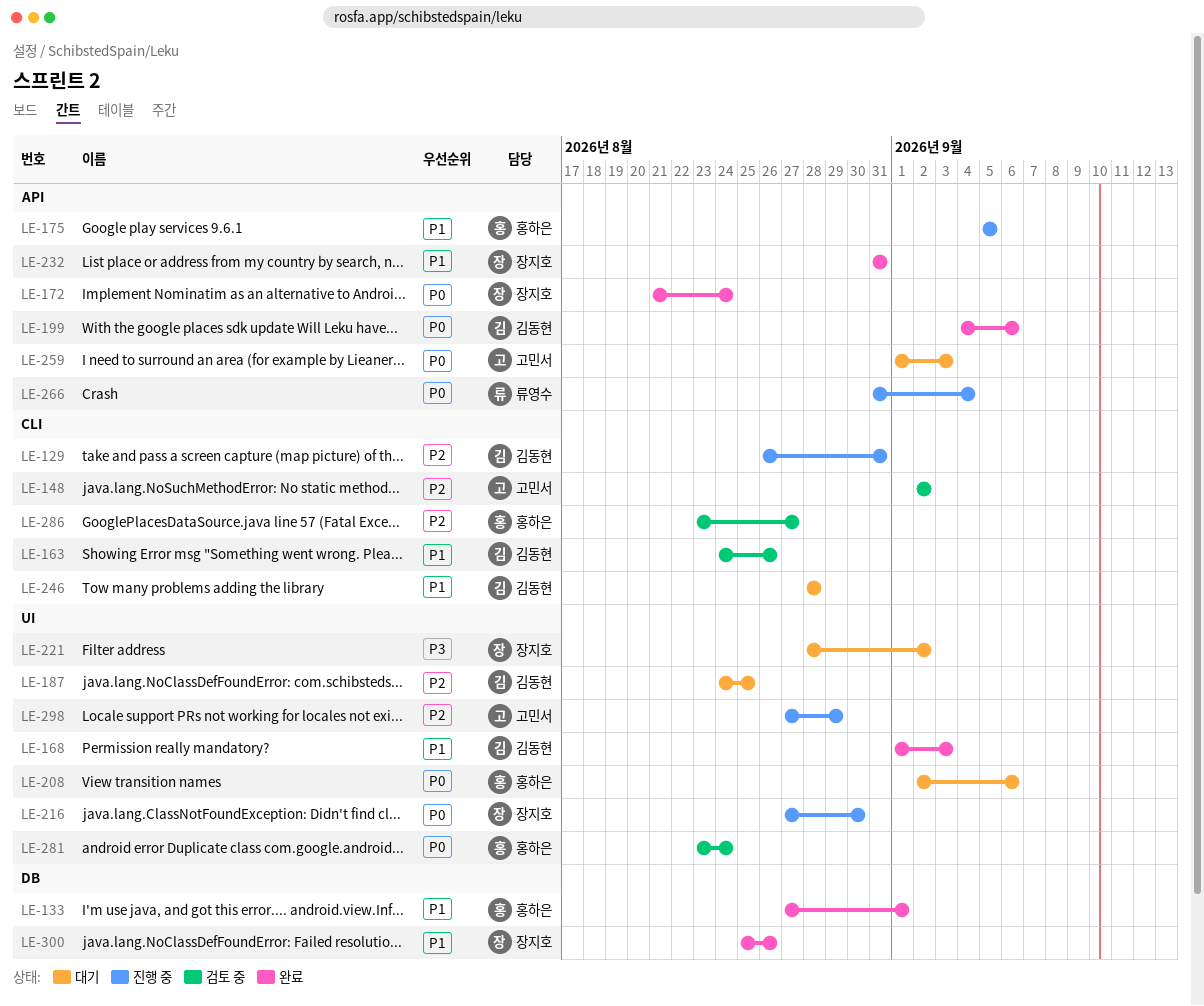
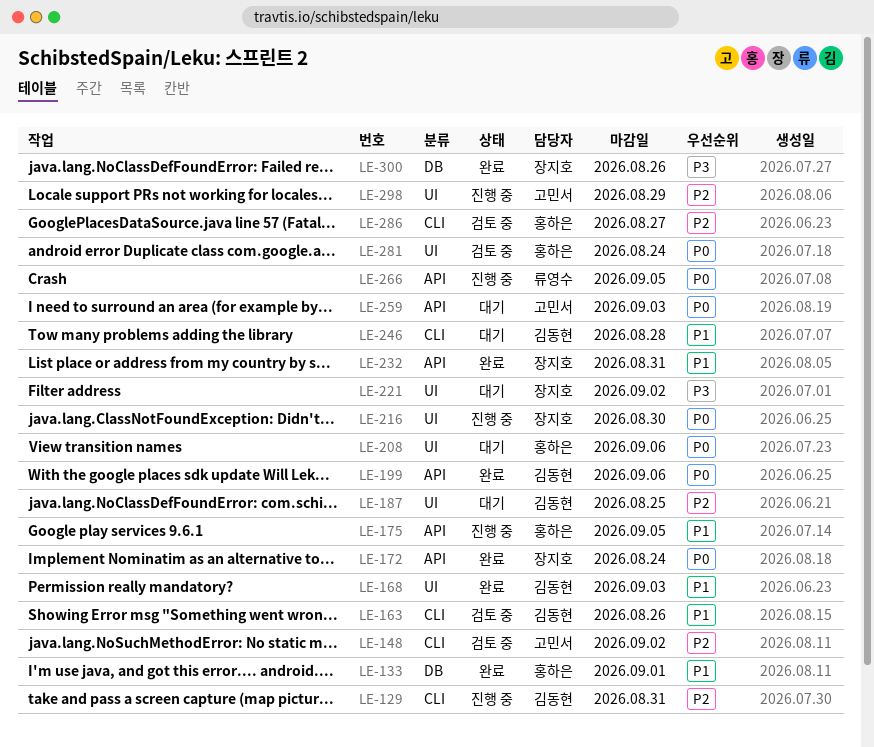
LE-266, due: Sep 4 -> Sep 5
LE-300, priority: P1 -> P3

